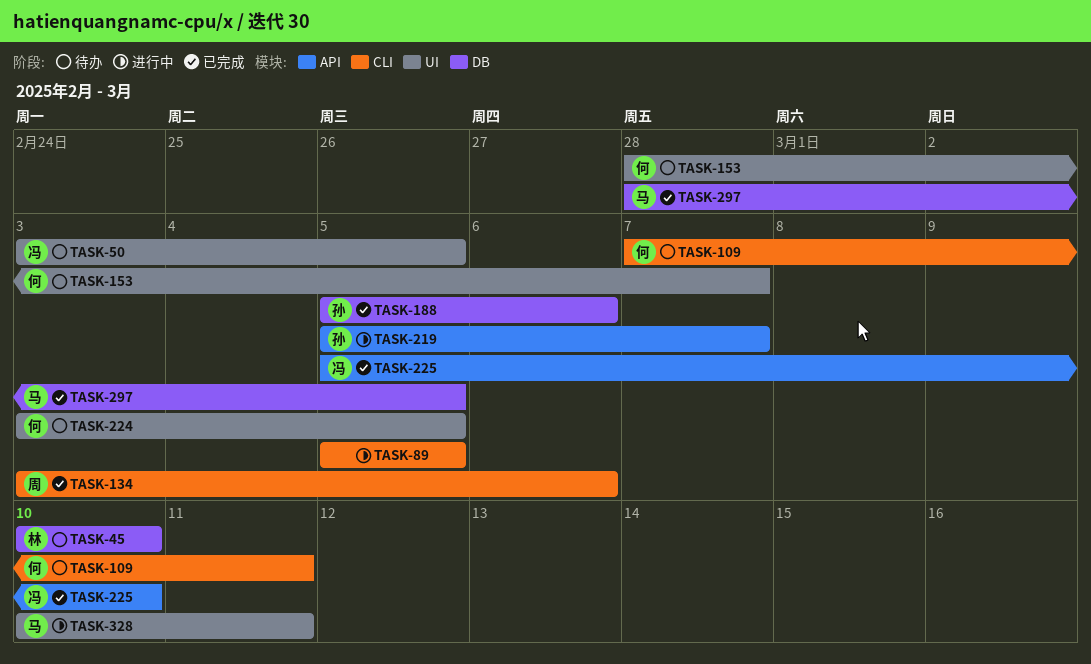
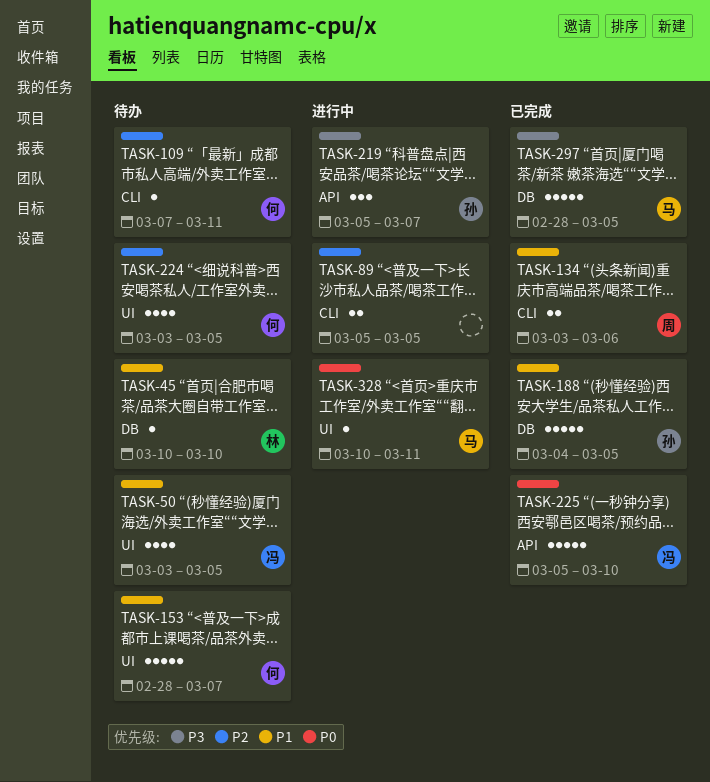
TASK-188, start: Mar 5 -> Mar 4
TASK-188, due: Mar 6 -> Mar 5

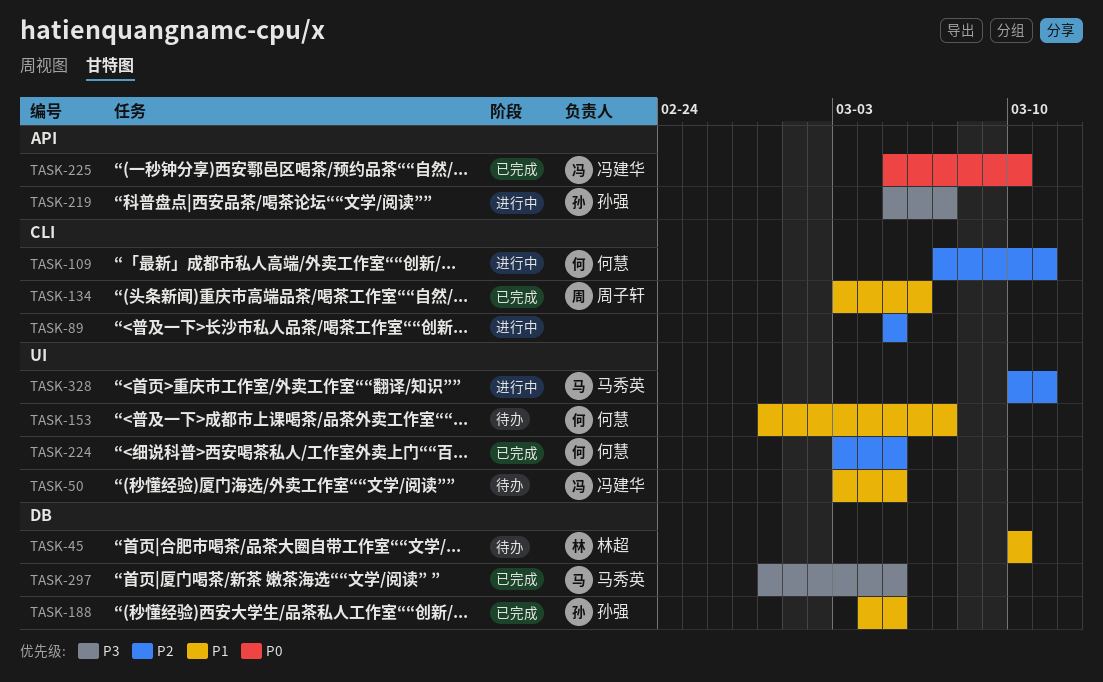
TASK-109, status: 待办 -> 进行中
TASK-224, status: 待办 -> 已完成
TASK-328, priority: P0 -> P2

